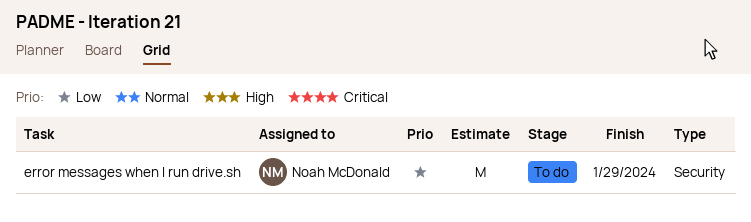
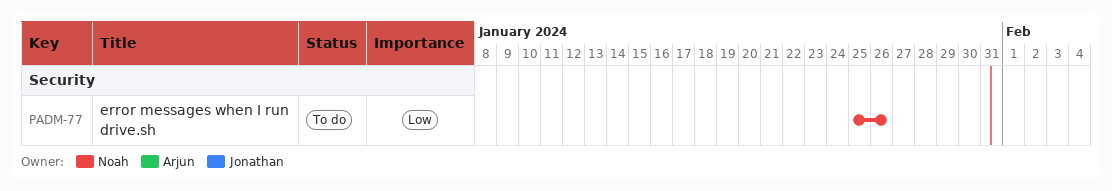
error messages when I run drive.sh, due: Jan 29 -> Jan 26

